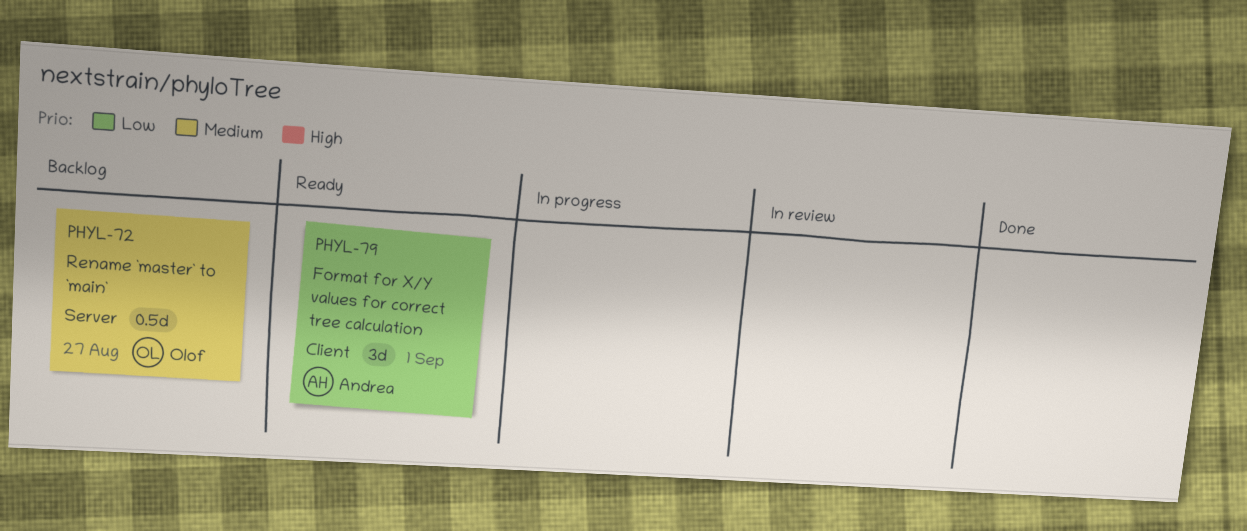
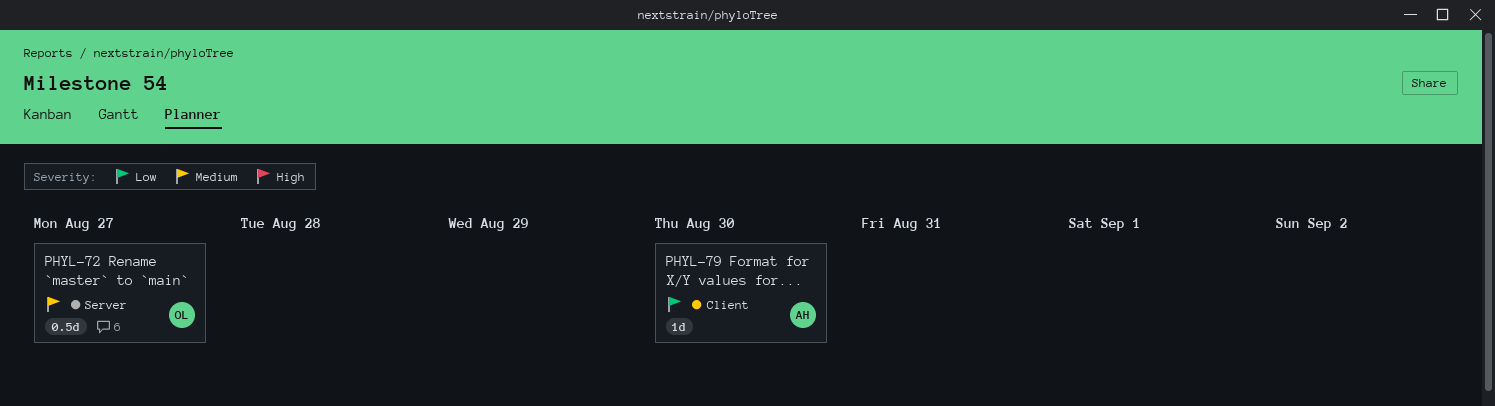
PHYL-79, estimate: 3d -> 1d
PHYL-79, due: Sep 1 -> Aug 30

